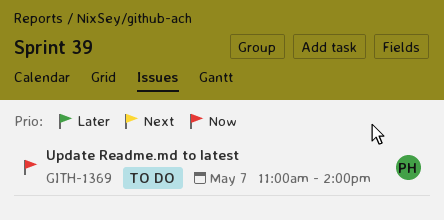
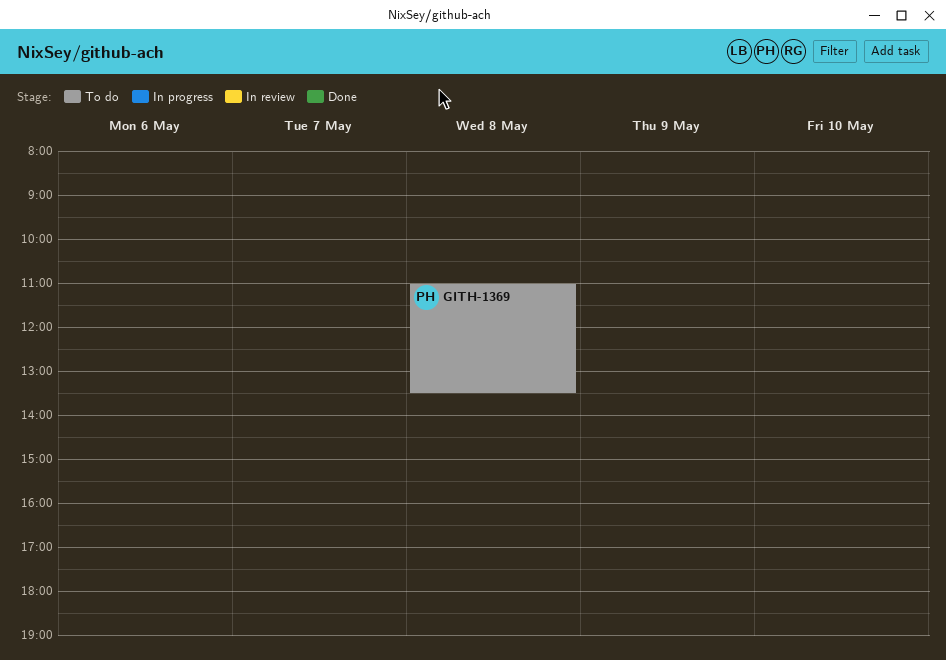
GITH-1369, day: May 7 -> May 8
GITH-1369, ends: 14:00 -> 13:30

